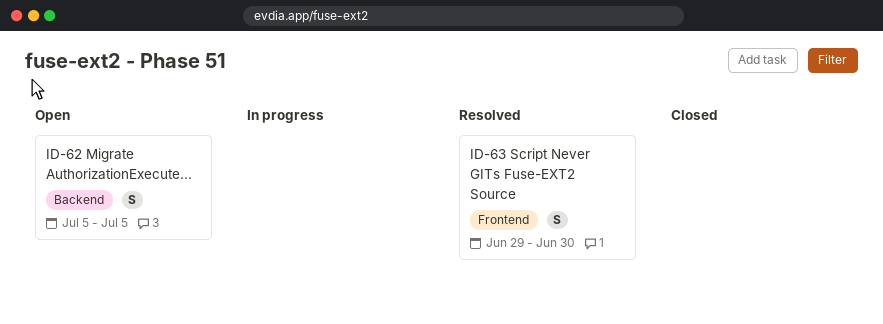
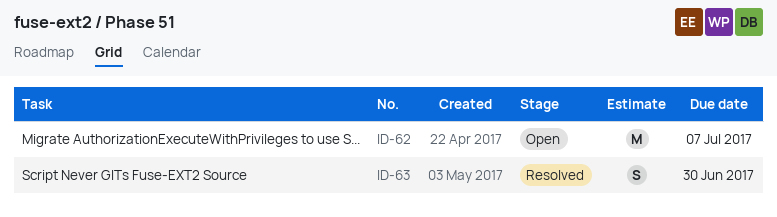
ID-62, estimate: S -> M
ID-62, due: Jul 5 -> Jul 7

